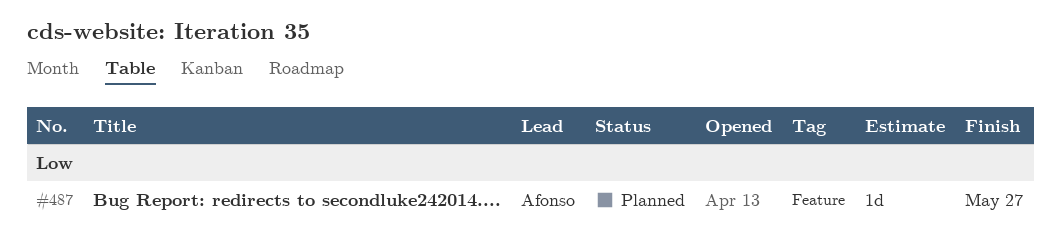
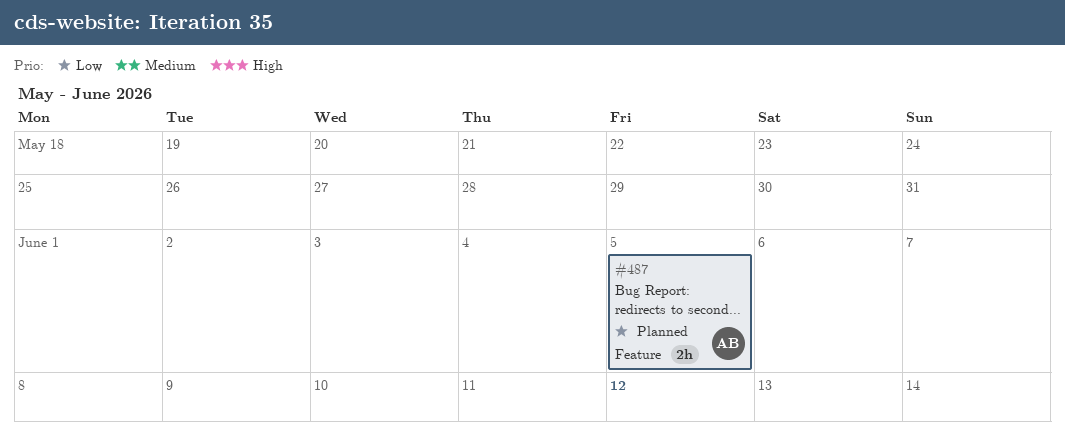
#487, estimate: 1d -> 2h
#487, due: May 27 -> Jun 5

